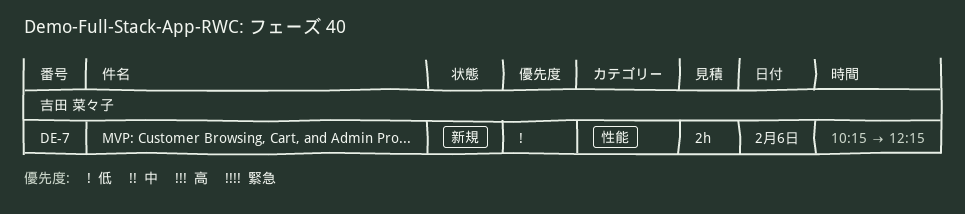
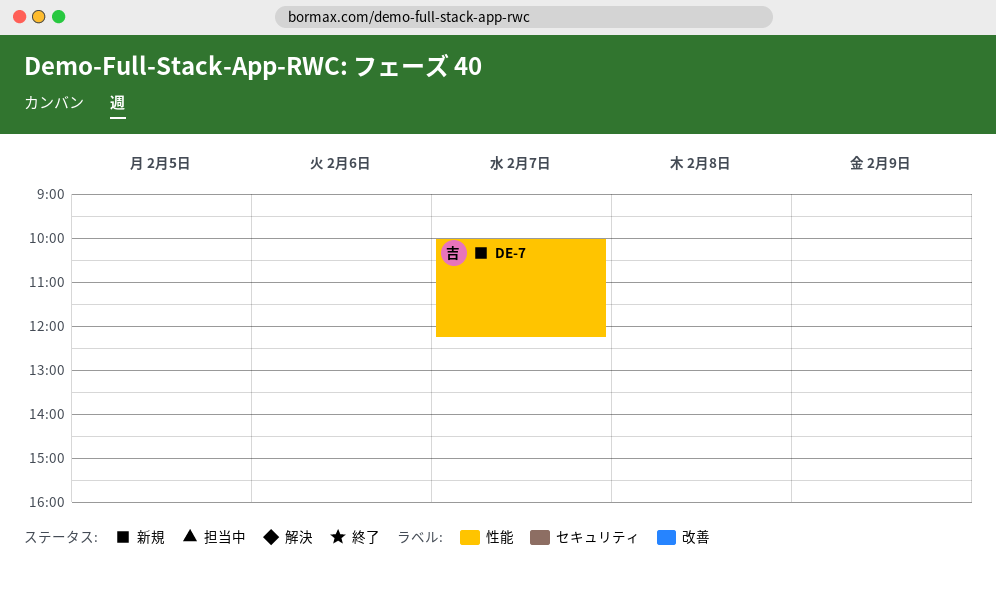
DE-7, day: Feb 6 -> Feb 7
DE-7, begins: 10:15 -> 10:00

